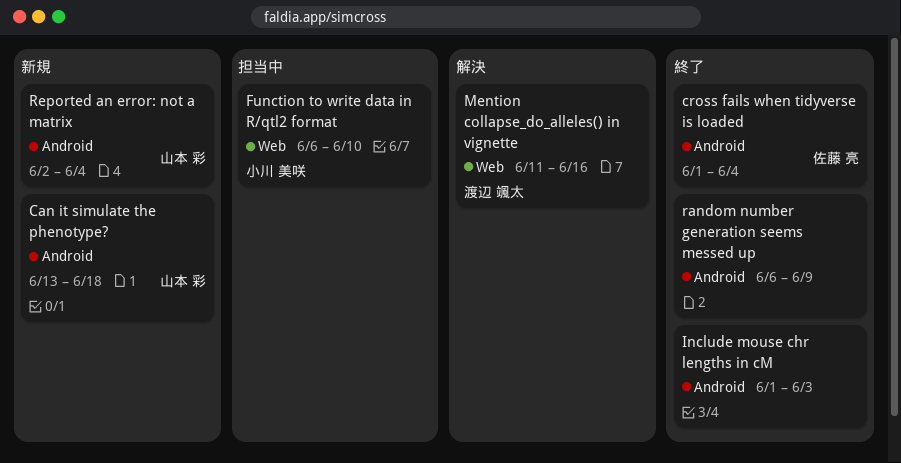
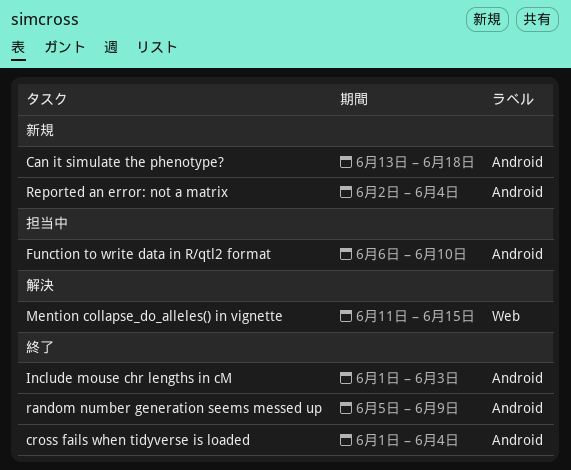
Function to write data in R/qtl2 format, label: Web -> Android
Mention collapse_do_alleles() in vignette, due: Jun 16 -> Jun 15
random number generation seems messed up, start: Jun 6 -> Jun 5

